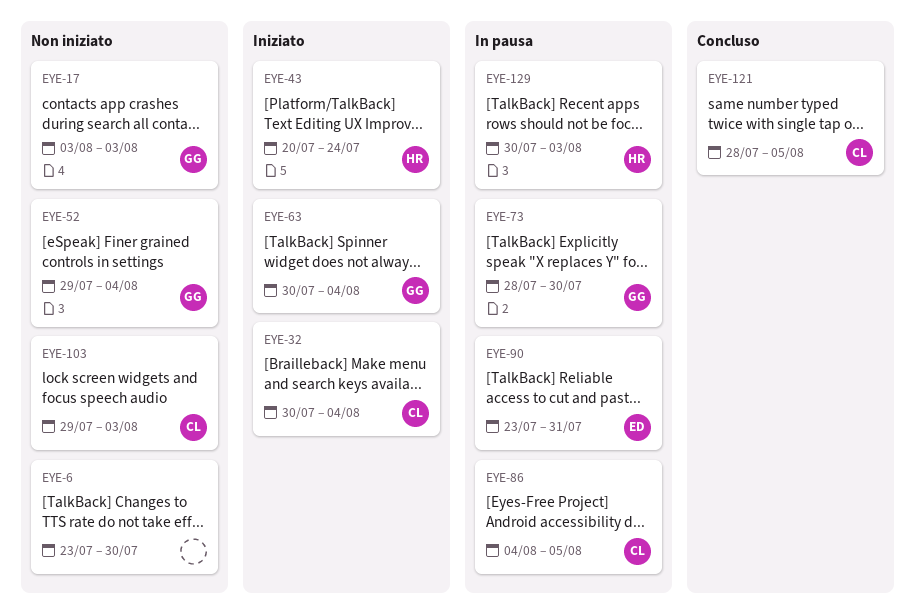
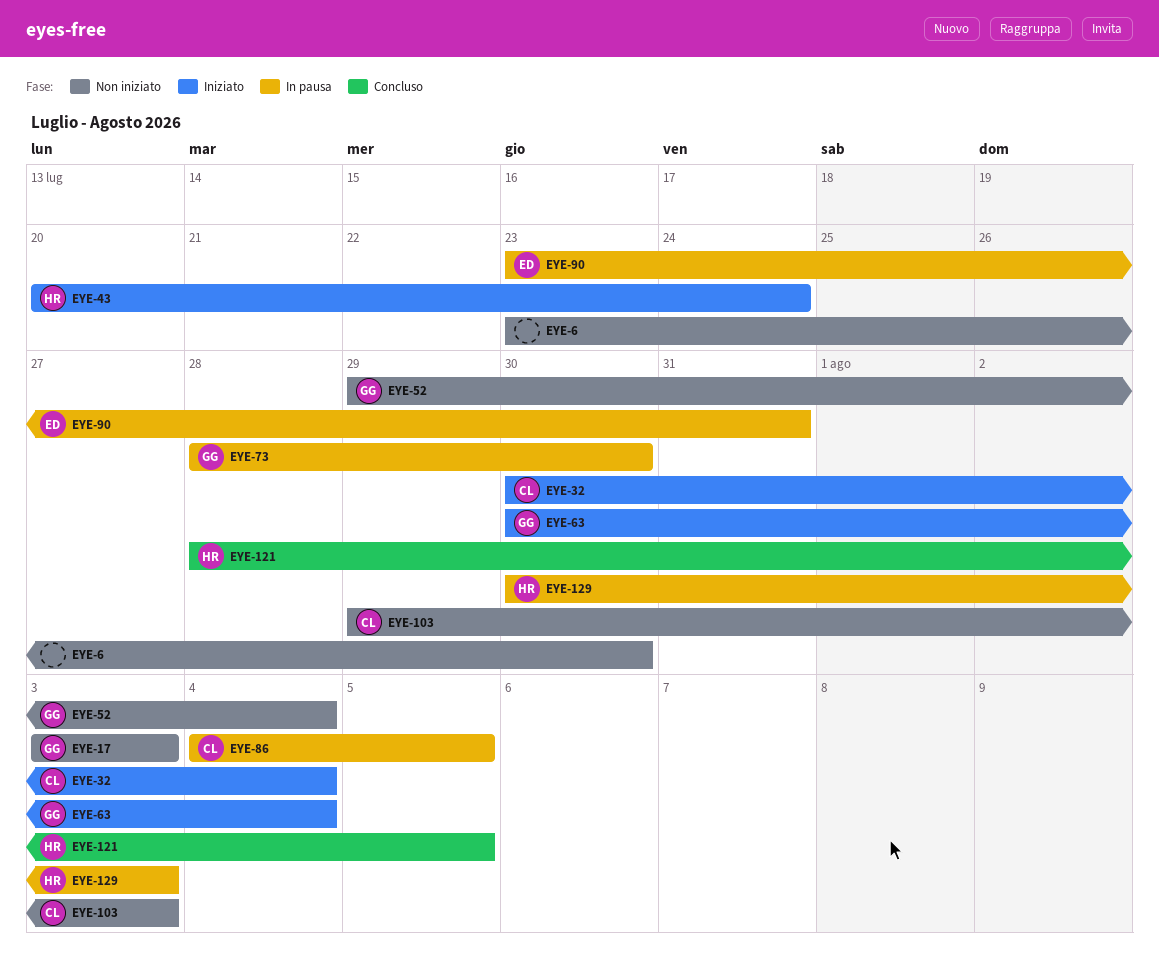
EYE-121, owner: CL -> HR

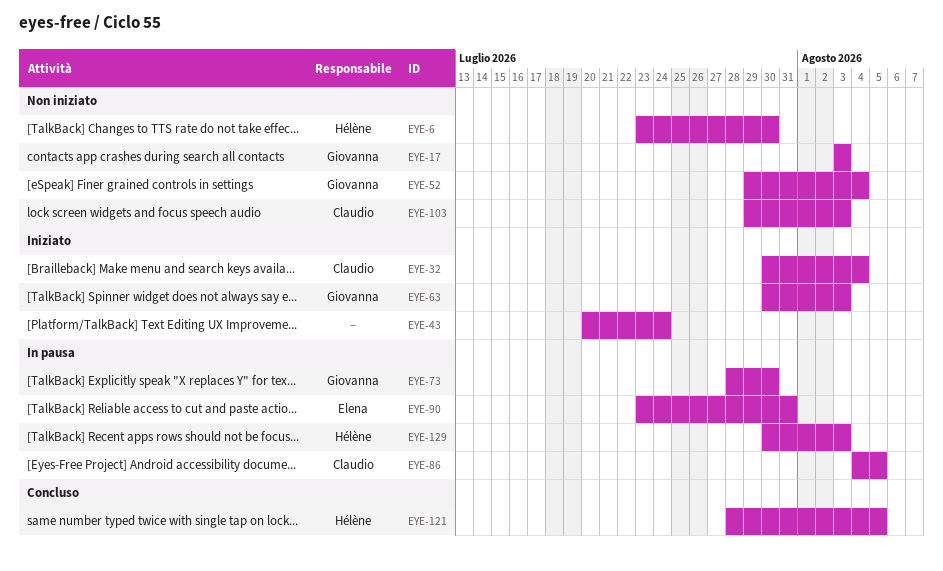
EYE-6, owner: none -> Hélène
EYE-43, owner: Hélène -> none
EYE-63, due: Aug 4 -> Aug 3

